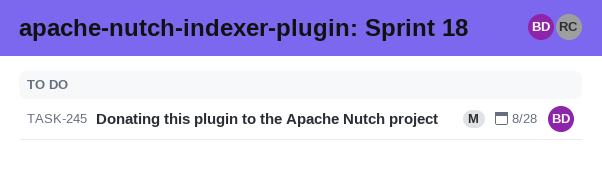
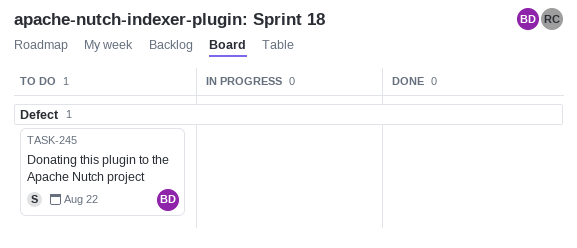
TASK-245, estimate: M -> S
TASK-245, due: Aug 28 -> Aug 22

